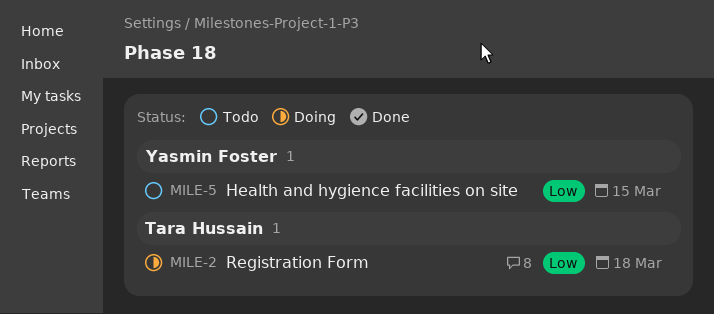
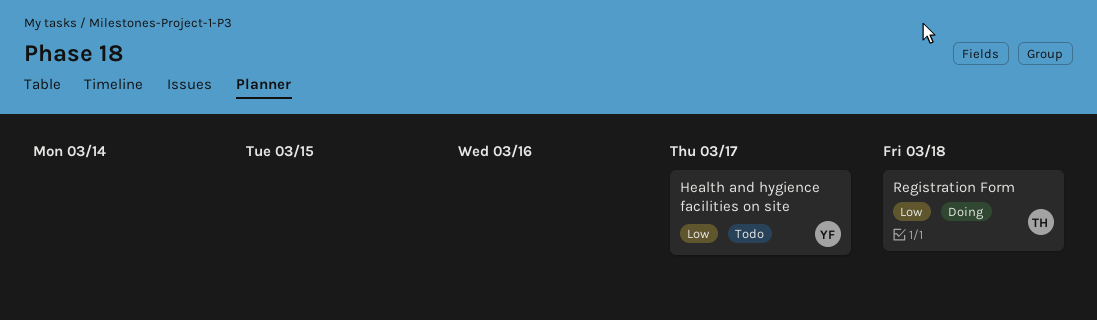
Health and hygience facilities on site, due: Mar 15 -> Mar 17

